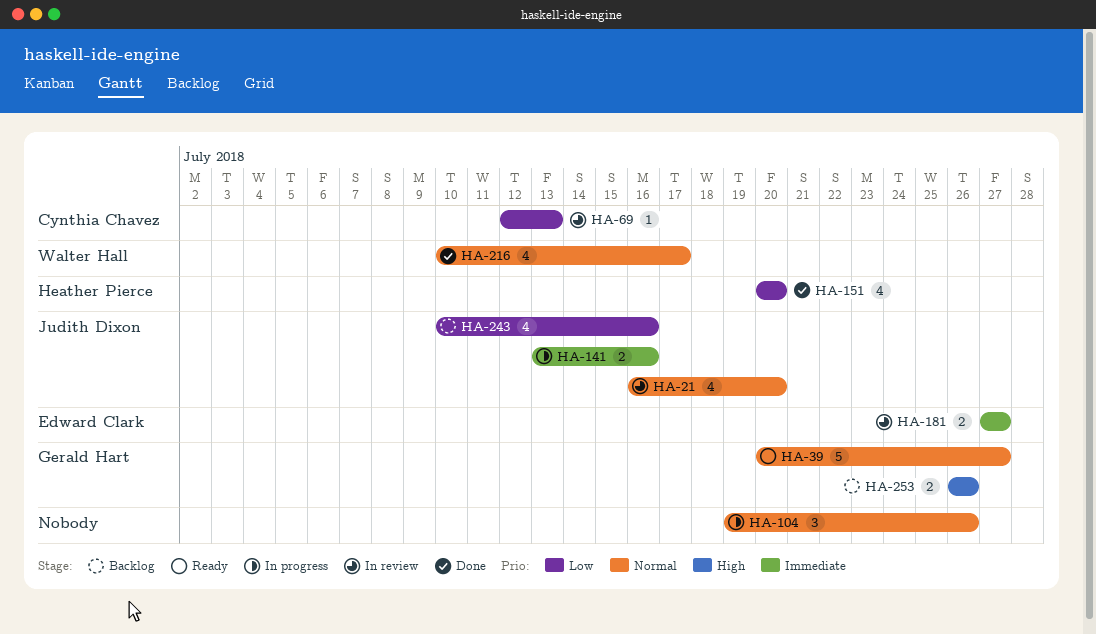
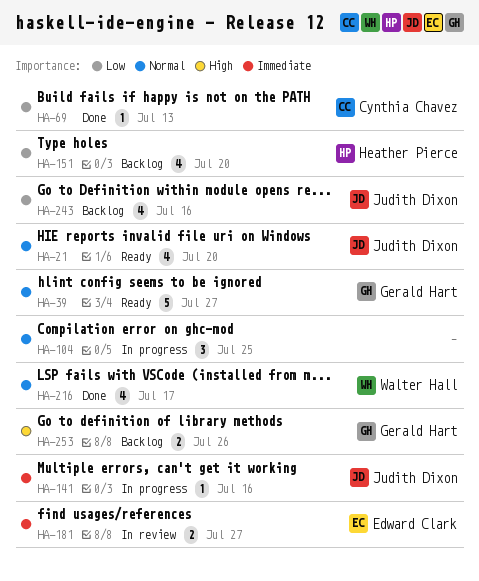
HA-21, status: In review -> Ready
HA-69, status: In review -> Done
HA-104, due: Jul 26 -> Jul 25
HA-141, estimate: 2 -> 1
HA-151, status: Done -> Backlog

